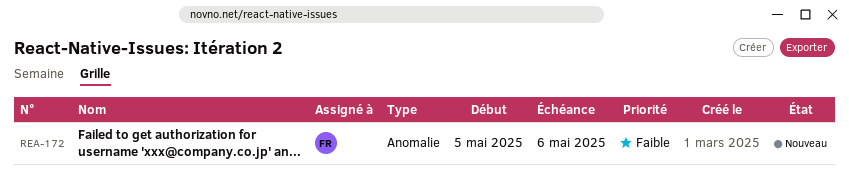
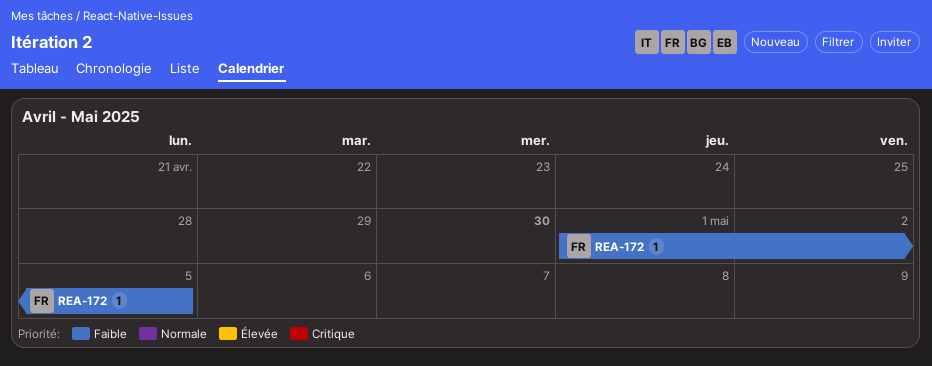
REA-172, start: May 5 -> May 1
REA-172, due: May 6 -> May 5

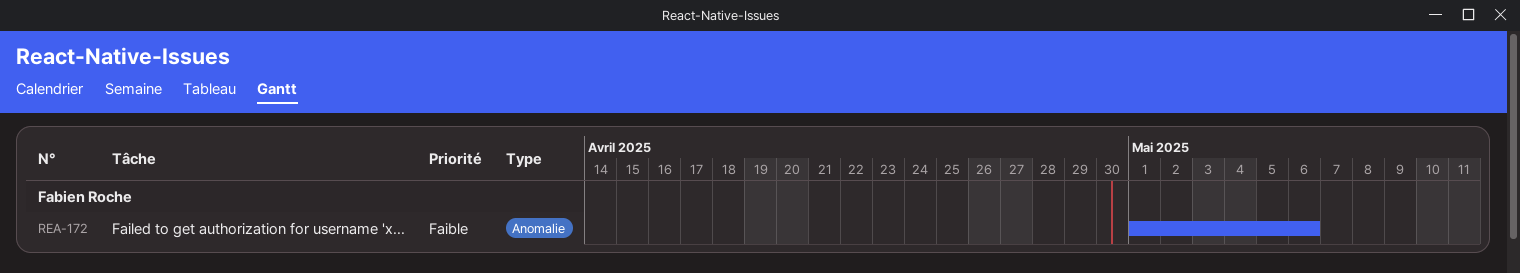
REA-172, due: May 5 -> May 6

